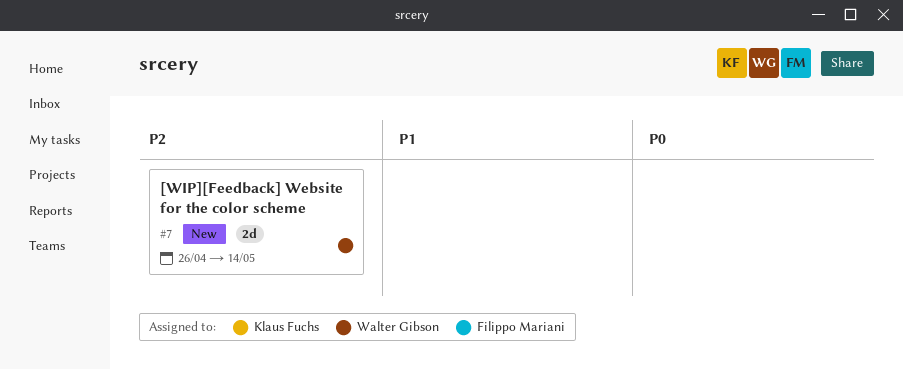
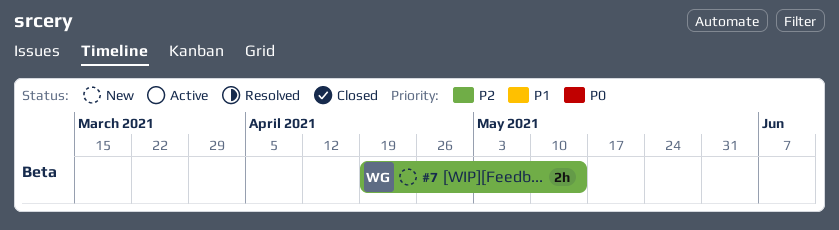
#7, estimate: 2d -> 2h
#7, start: Apr 26 -> Apr 19

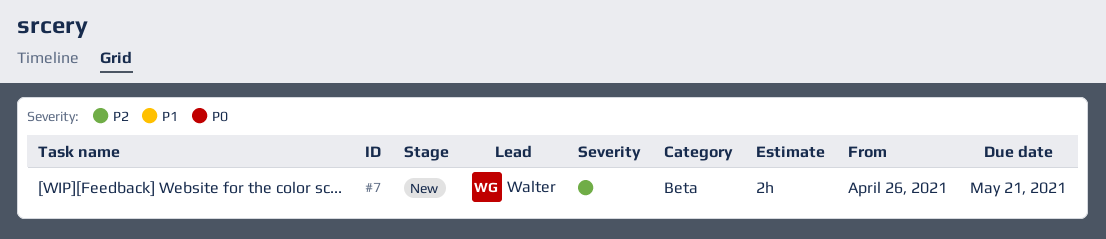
#7, start: Apr 19 -> Apr 26
#7, due: May 14 -> May 21

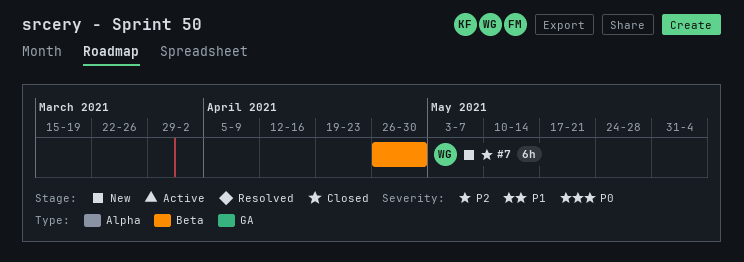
#7, estimate: 2h -> 6h
#7, due: May 21 -> Apr 30

